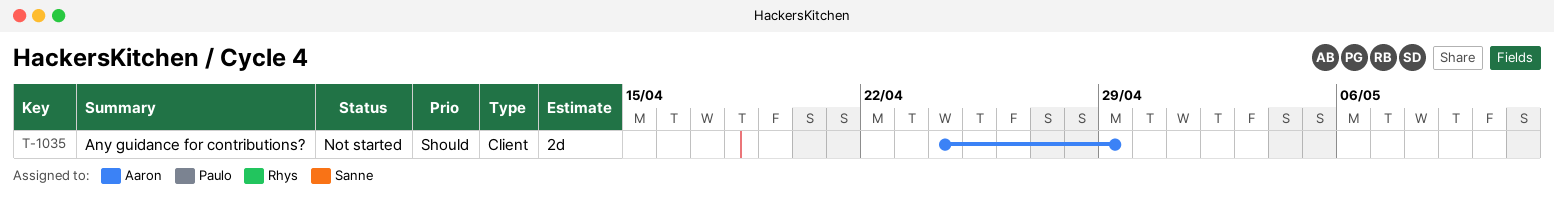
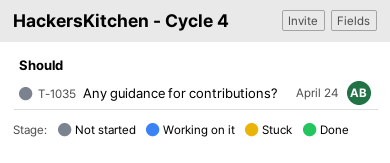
T-1035, due: Apr 29 -> Apr 24

